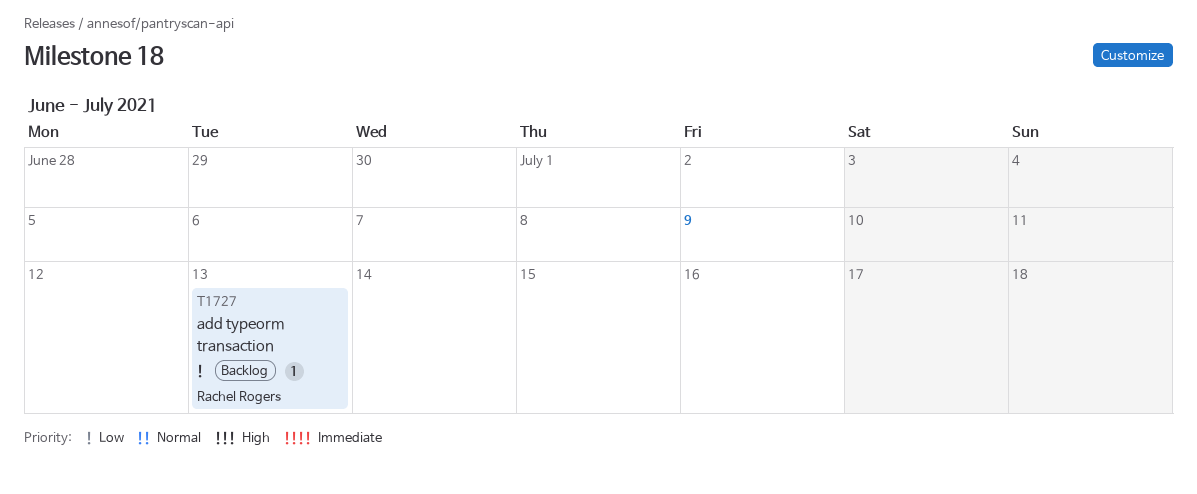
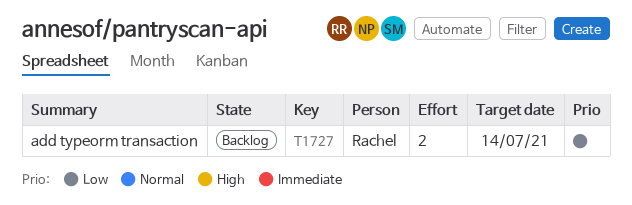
T1727, estimate: 1 -> 2
T1727, due: Jul 13 -> Jul 14

